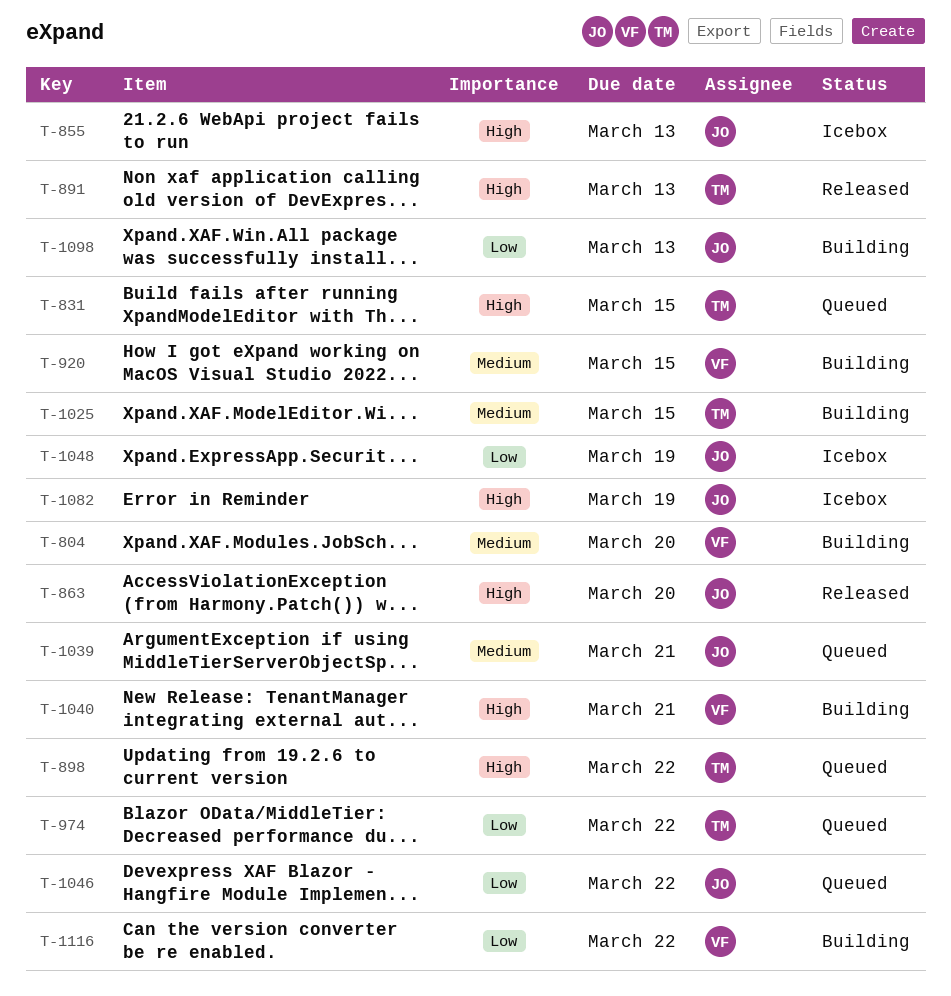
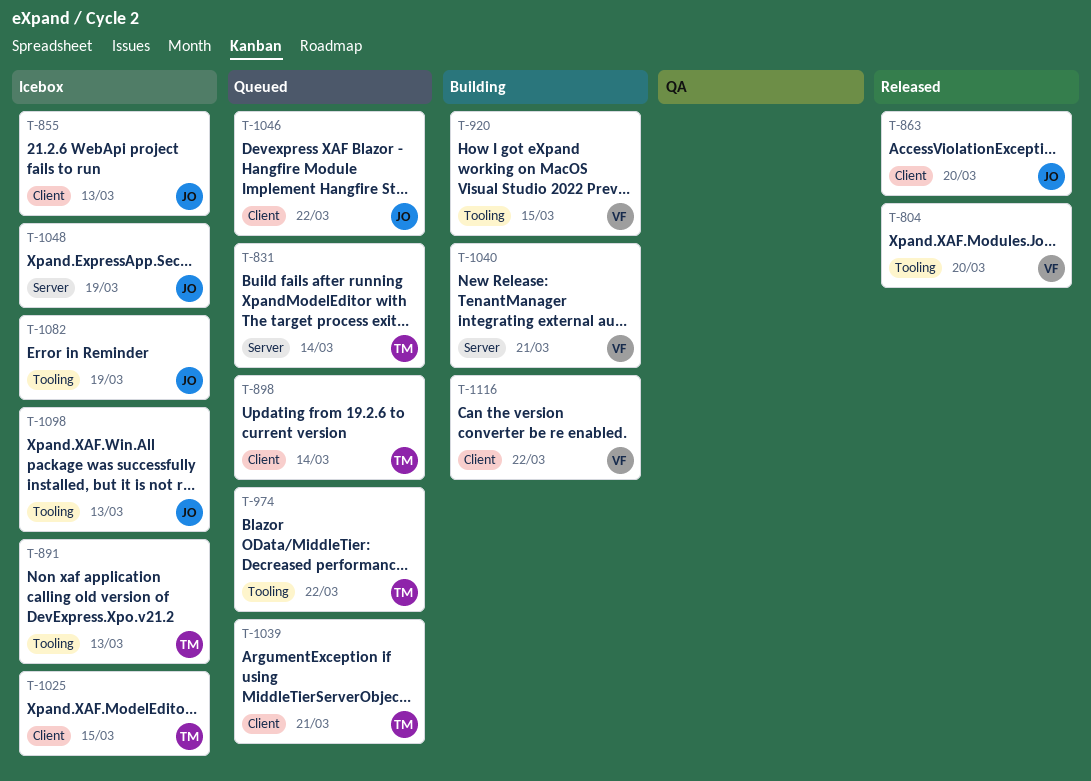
T-804, status: Building -> Released
T-831, due: Mar 15 -> Mar 14
T-891, status: Released -> Icebox
T-898, due: Mar 22 -> Mar 14
T-1025, status: Building -> Icebox
T-1039, owner: JO -> TM
T-1098, status: Building -> Icebox

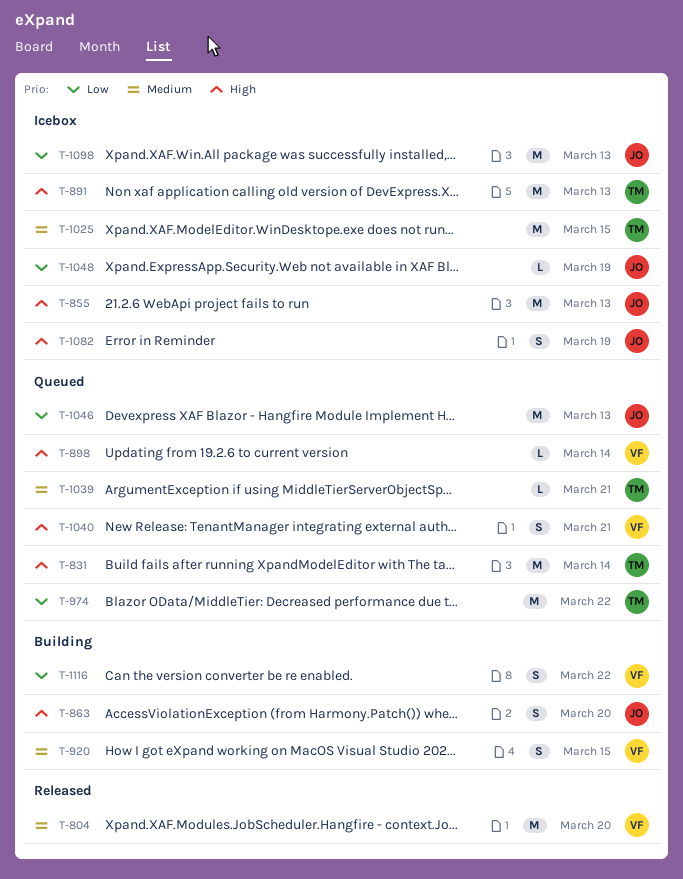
T-863, status: Released -> Building
T-898, owner: TM -> VF
T-1040, status: Building -> Queued
T-1046, due: Mar 22 -> Mar 13

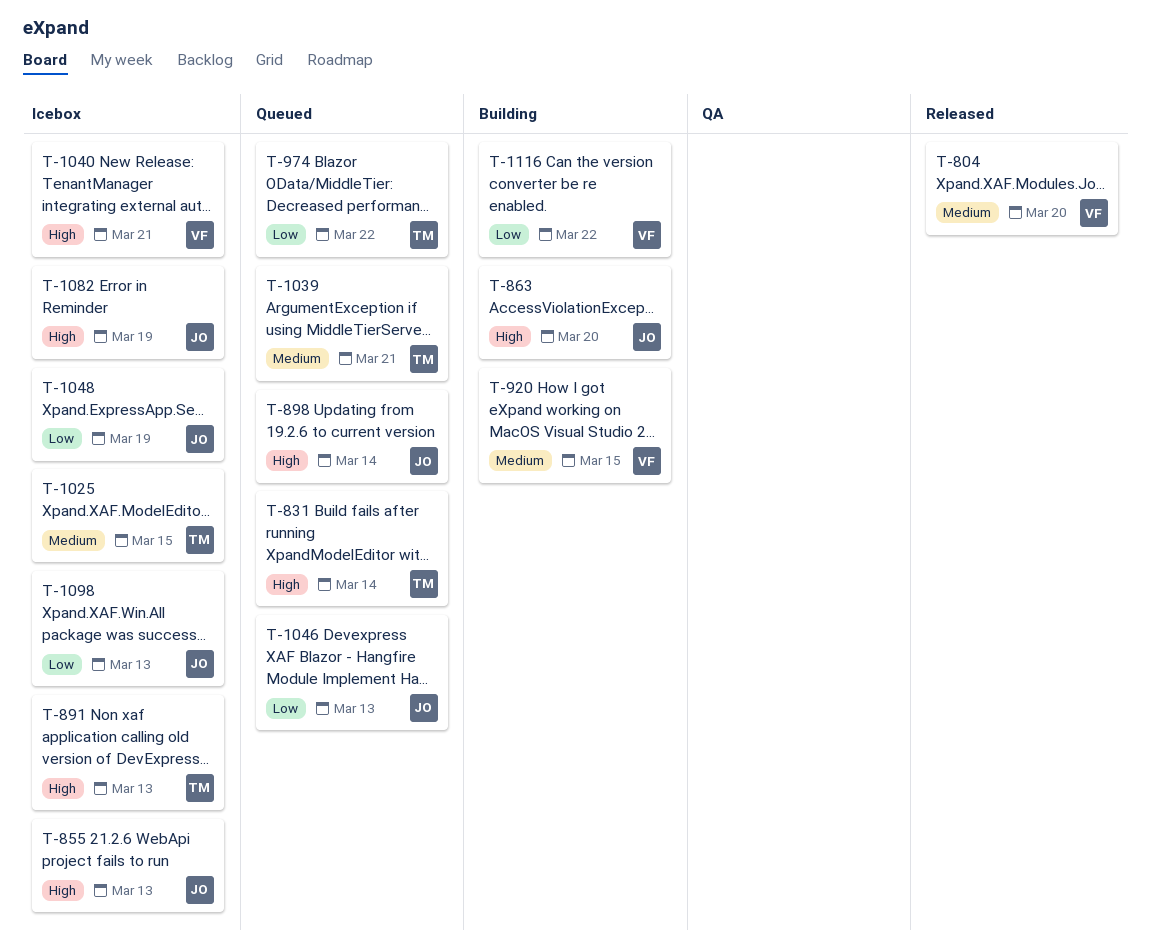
T-898, owner: VF -> JO
T-1040, status: Queued -> Icebox

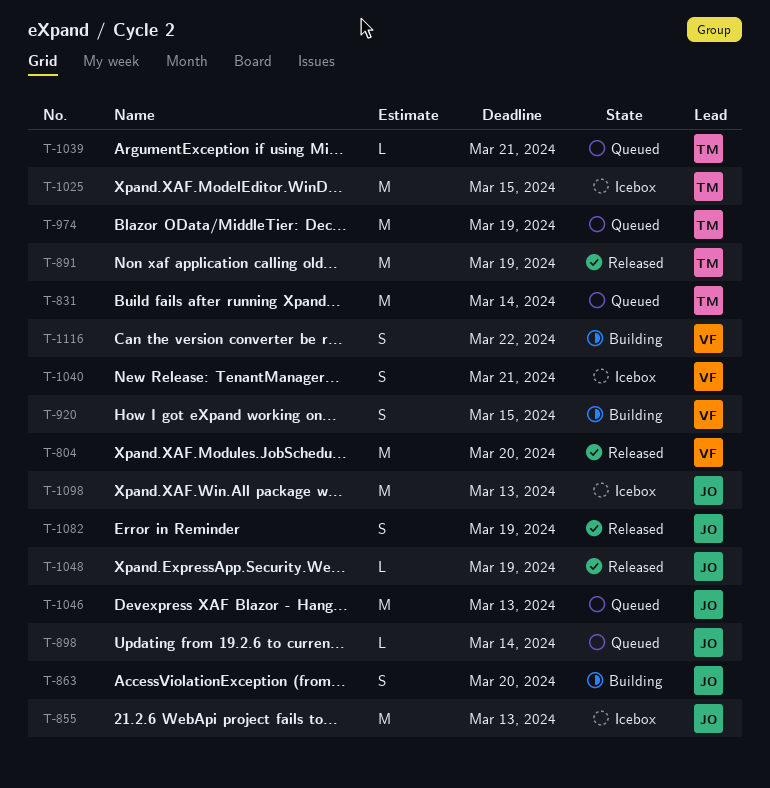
T-891, status: Icebox -> Released
T-891, due: Mar 13 -> Mar 19
T-974, due: Mar 22 -> Mar 19
T-1048, status: Icebox -> Released
T-1082, status: Icebox -> Released

